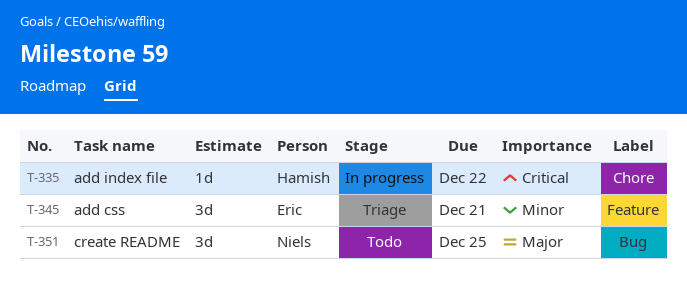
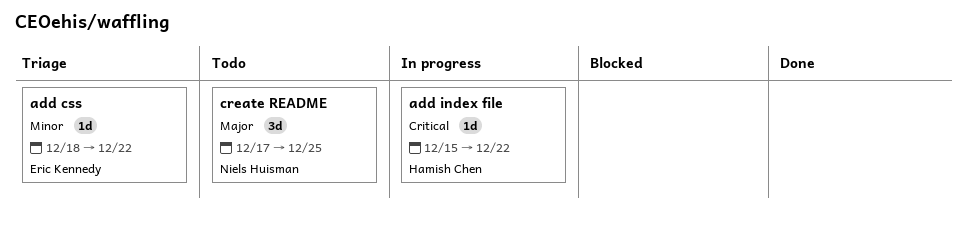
add css, estimate: 3d -> 1d
add css, due: Dec 21 -> Dec 22

